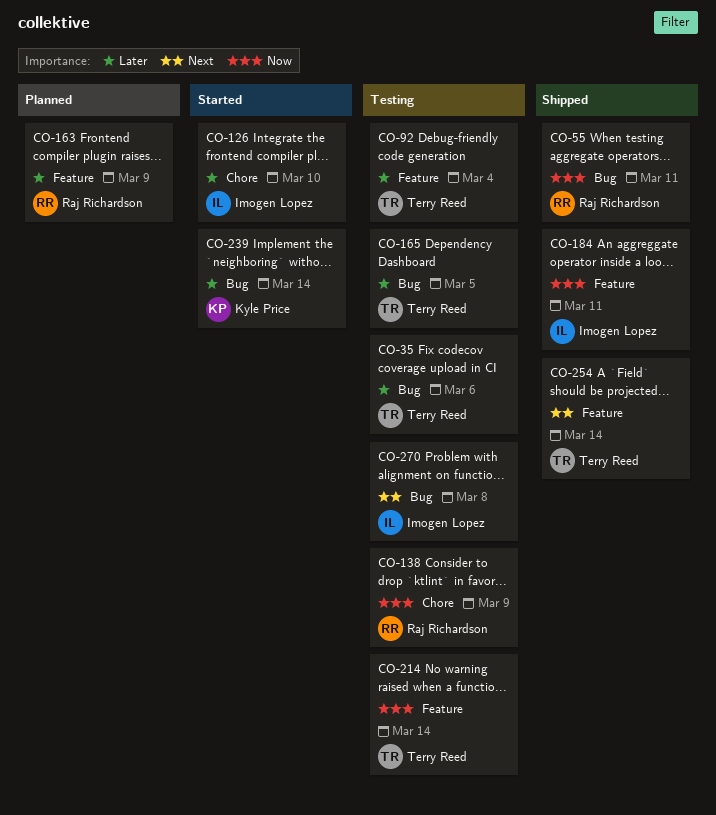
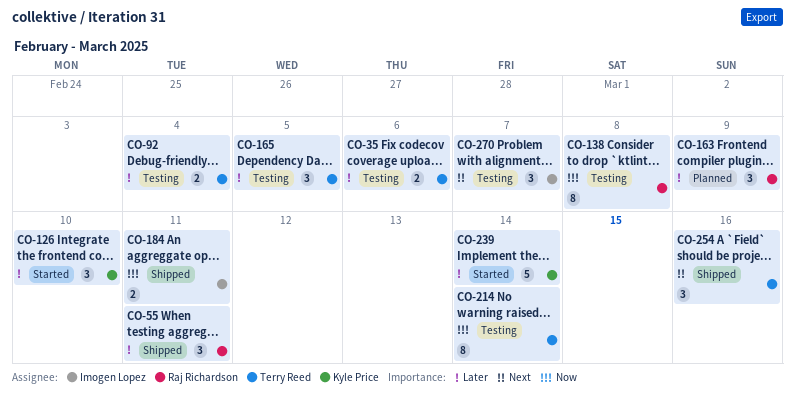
CO-55, priority: Now -> Later
CO-126, owner: Imogen Lopez -> Kyle Price
CO-138, due: Mar 9 -> Mar 8
CO-254, due: Mar 14 -> Mar 16
CO-270, due: Mar 8 -> Mar 7

